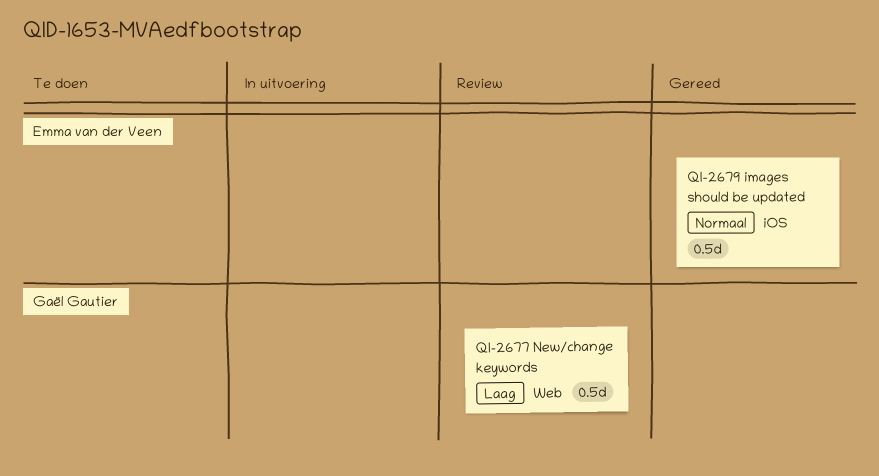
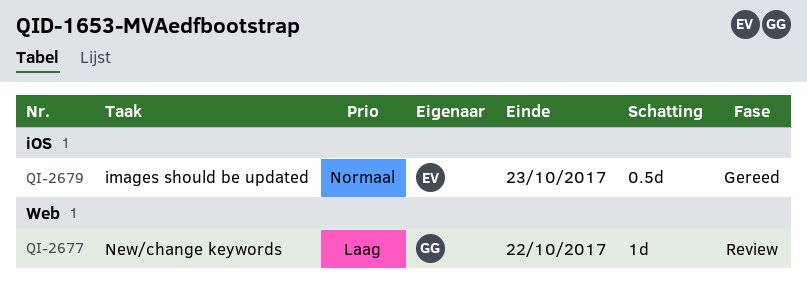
QI-2677, estimate: 0.5d -> 1d

